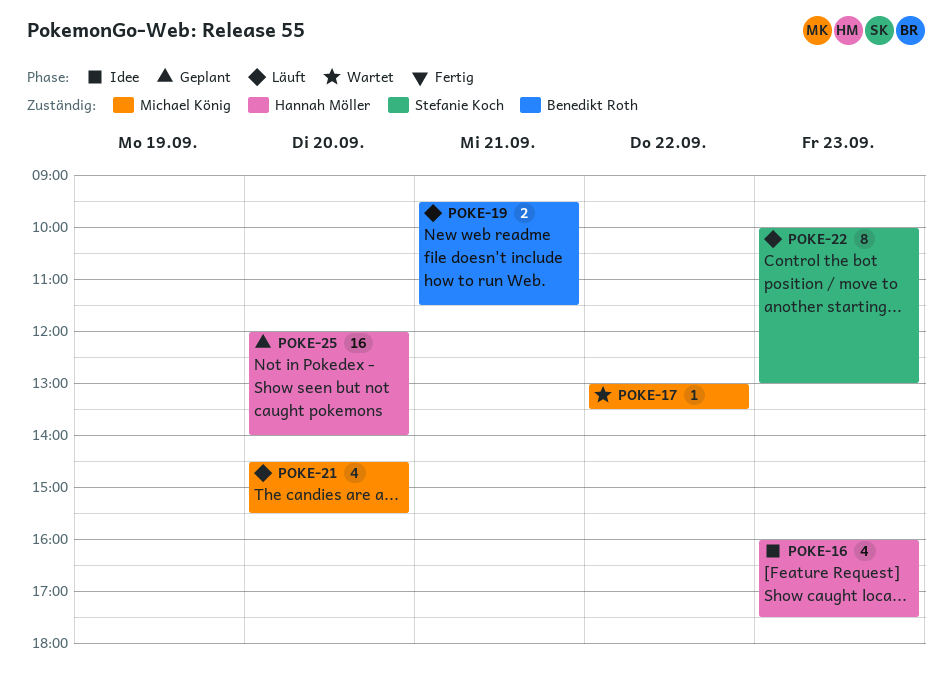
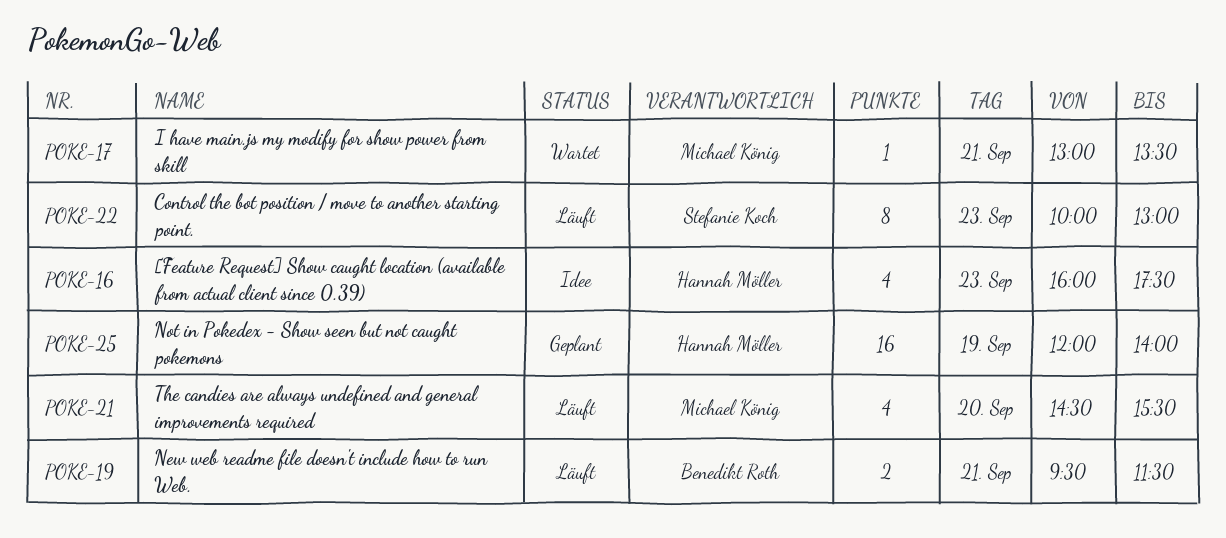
POKE-17, day: Sep 22 -> Sep 21
POKE-25, day: Sep 20 -> Sep 19

